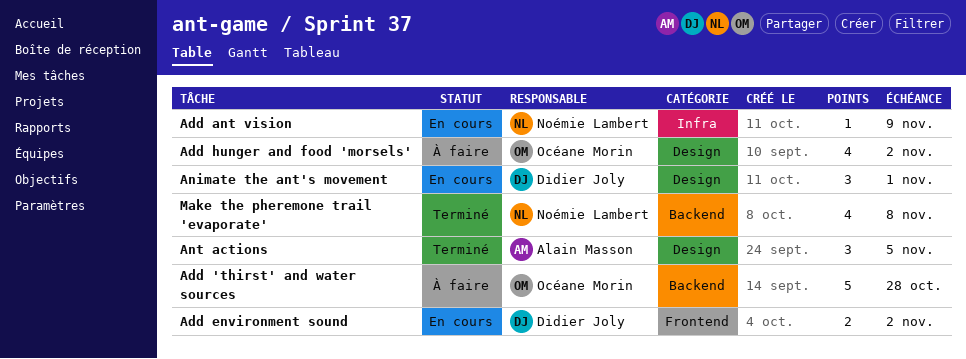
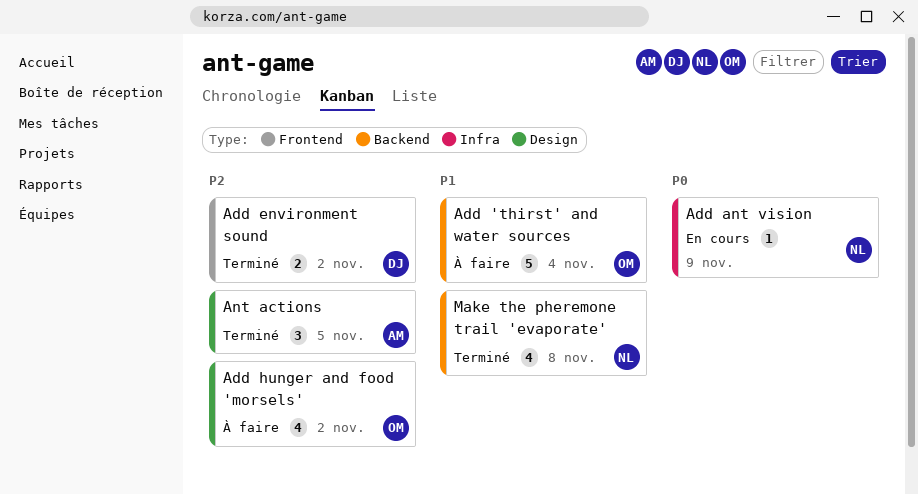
Add 'thirst' and water sources, due: Oct 28 -> Nov 4
Add environment sound, status: En cours -> Terminé
Animate the ant's movement: present -> none

